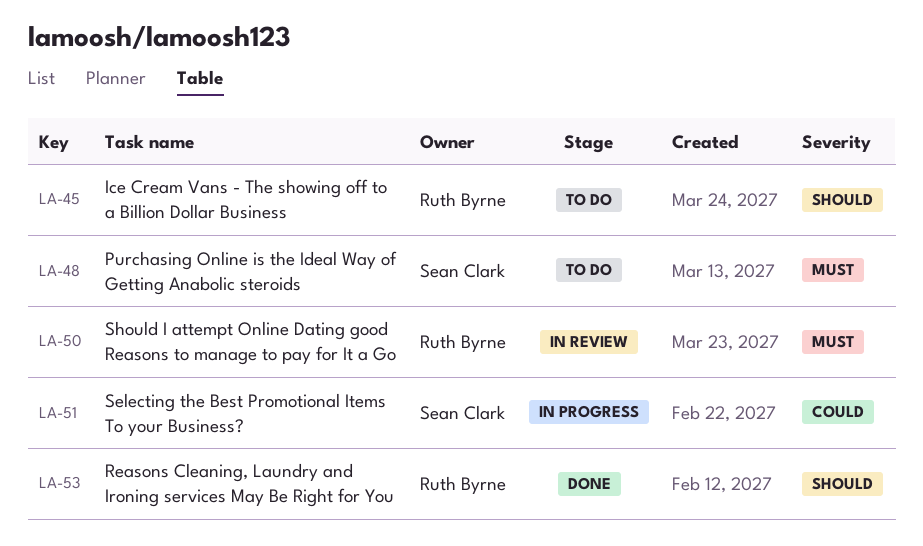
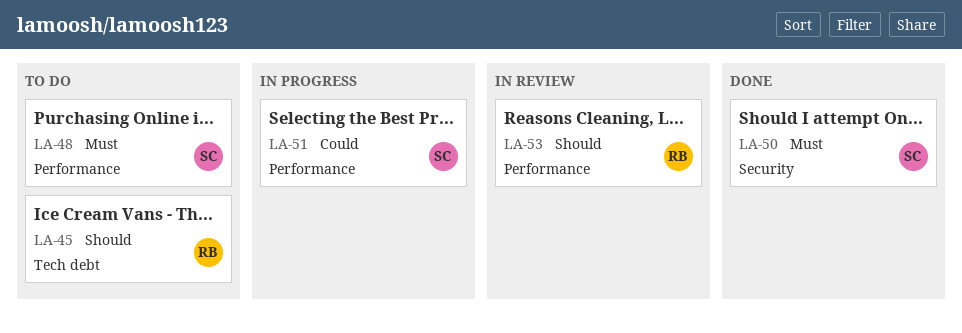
LA-50, status: In review -> Done
LA-50, owner: Ruth Byrne -> Sean Clark
LA-53, status: Done -> In review

